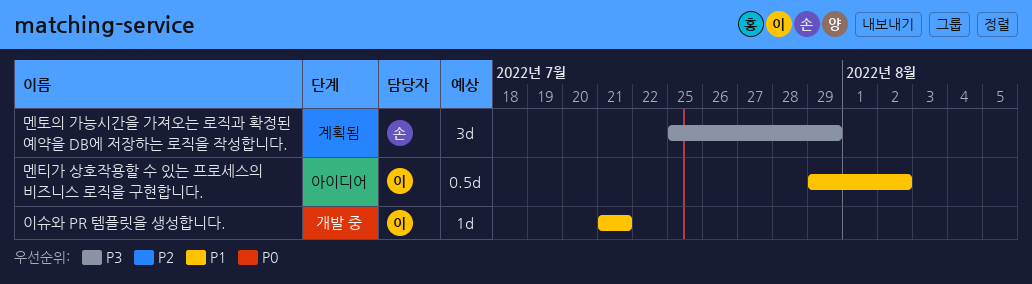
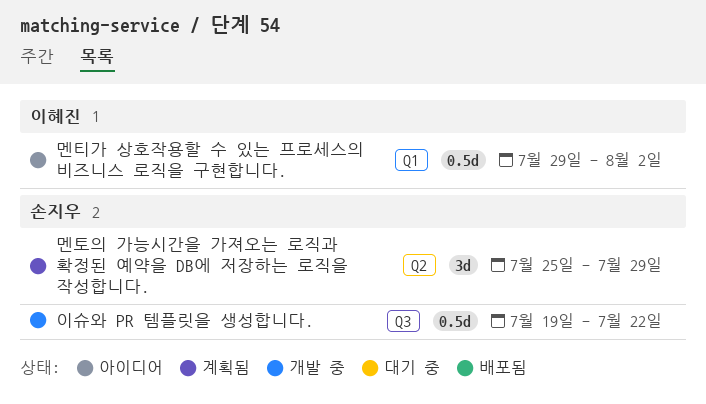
이슈와 PR 템플릿을 생성합니다., owner: 이혜진 -> 손지우
이슈와 PR 템플릿을 생성합니다., estimate: 1d -> 0.5d
이슈와 PR 템플릿을 생성합니다., start: Jul 21 -> Jul 19
이슈와 PR 템플릿을 생성합니다., due: Jul 21 -> Jul 22

